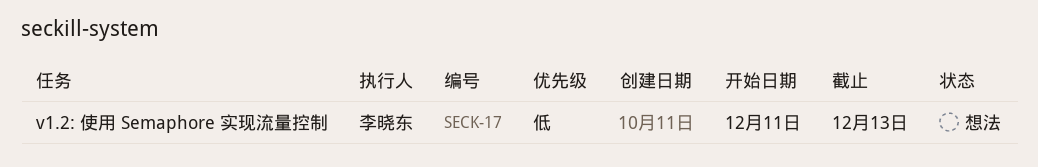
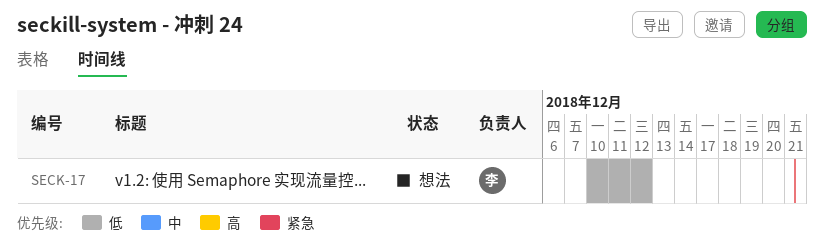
SECK-17, start: Dec 11 -> Dec 10
SECK-17, due: Dec 13 -> Dec 12

